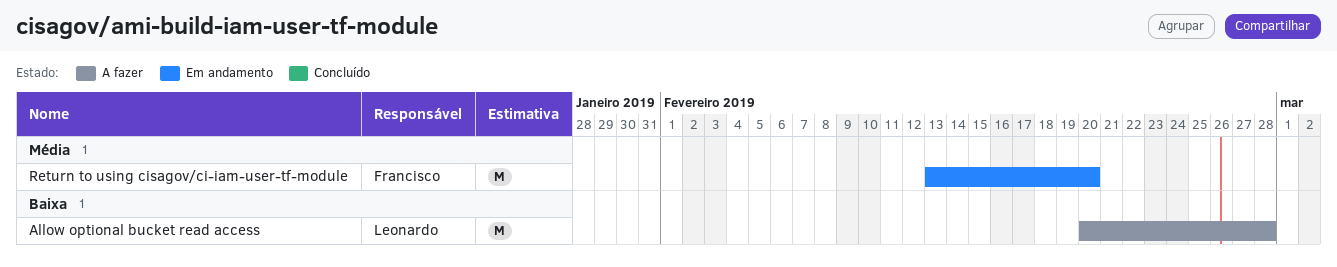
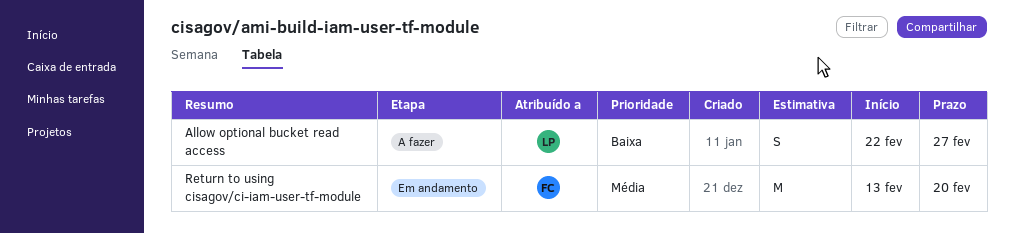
Allow optional bucket read access, estimate: M -> S
Allow optional bucket read access, start: Feb 20 -> Feb 22
Allow optional bucket read access, due: Feb 28 -> Feb 27

